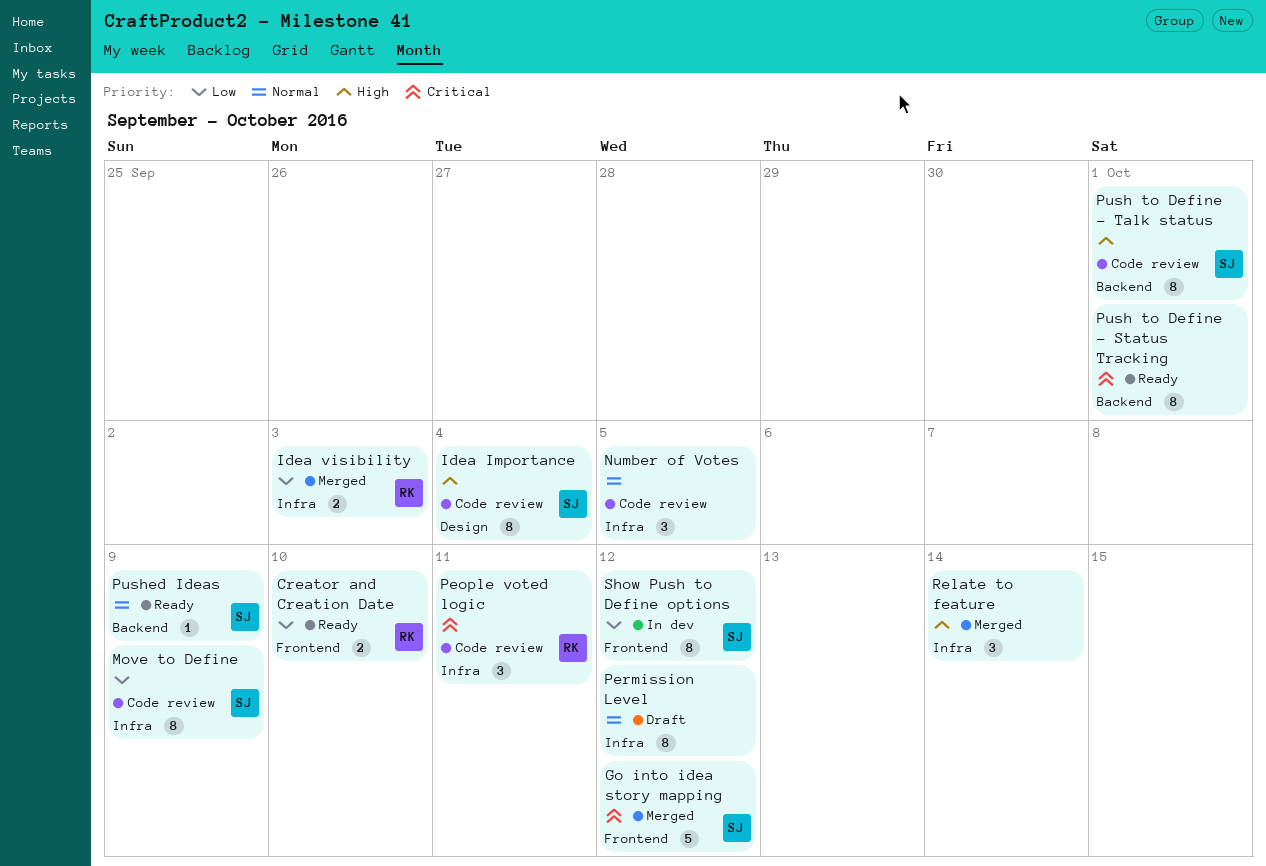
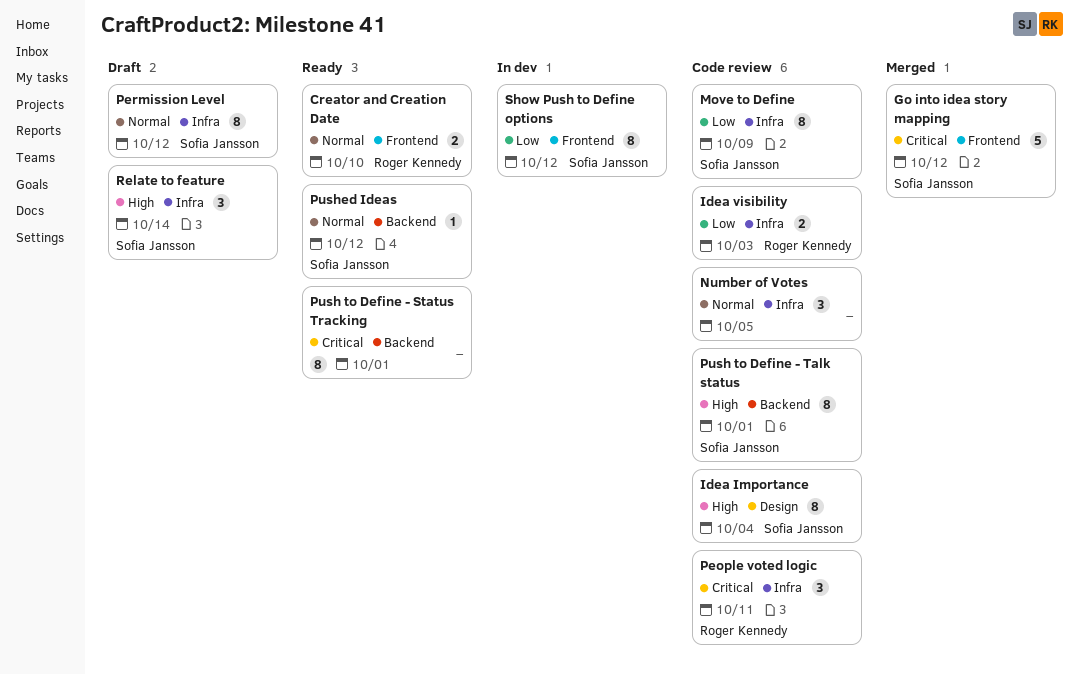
Creator and Creation Date, priority: Low -> Normal
Idea visibility, status: Merged -> Code review
Permission Level, owner: none -> Sofia Jansson
Pushed Ideas, due: Oct 9 -> Oct 12
Relate to feature, status: Merged -> Draft
Relate to feature, owner: none -> Sofia Jansson

